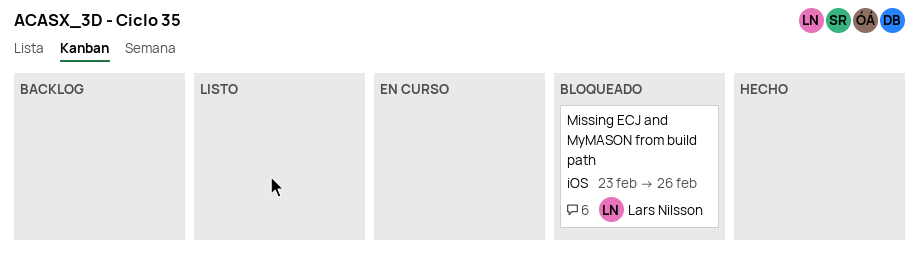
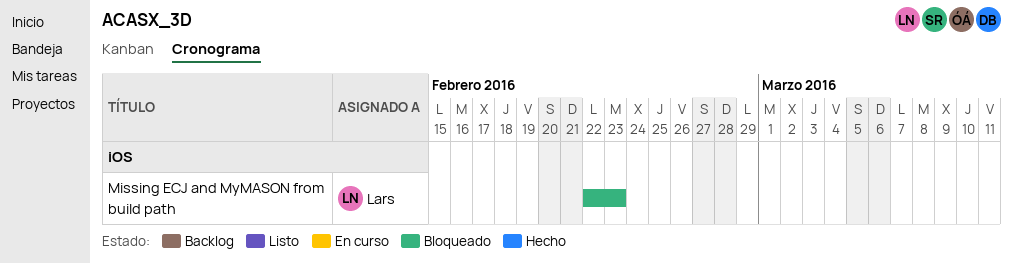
Missing ECJ and MyMASON from build path, start: Feb 23 -> Feb 22
Missing ECJ and MyMASON from build path, due: Feb 26 -> Feb 23

